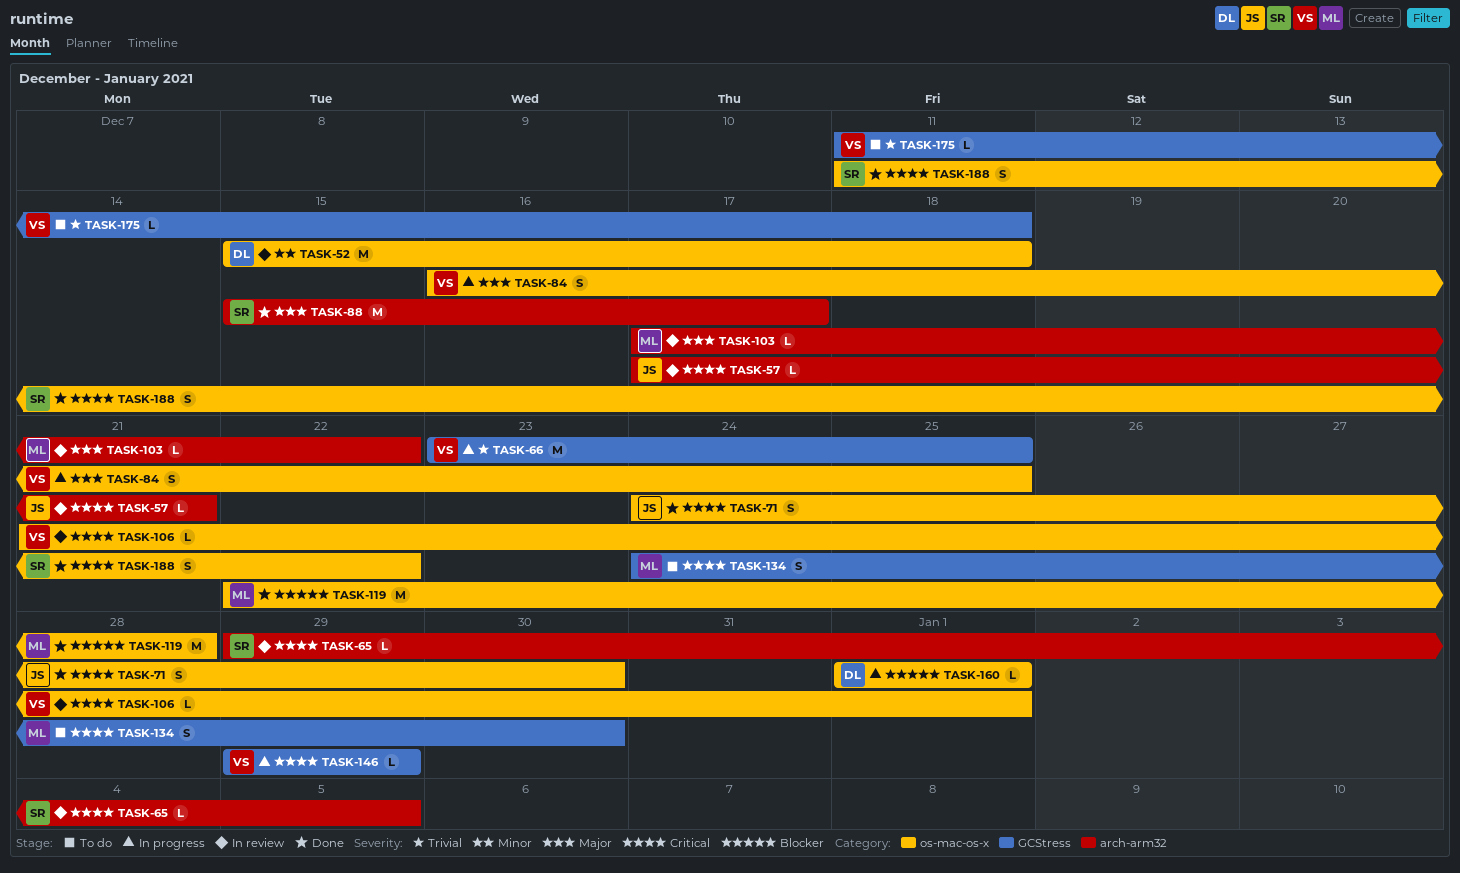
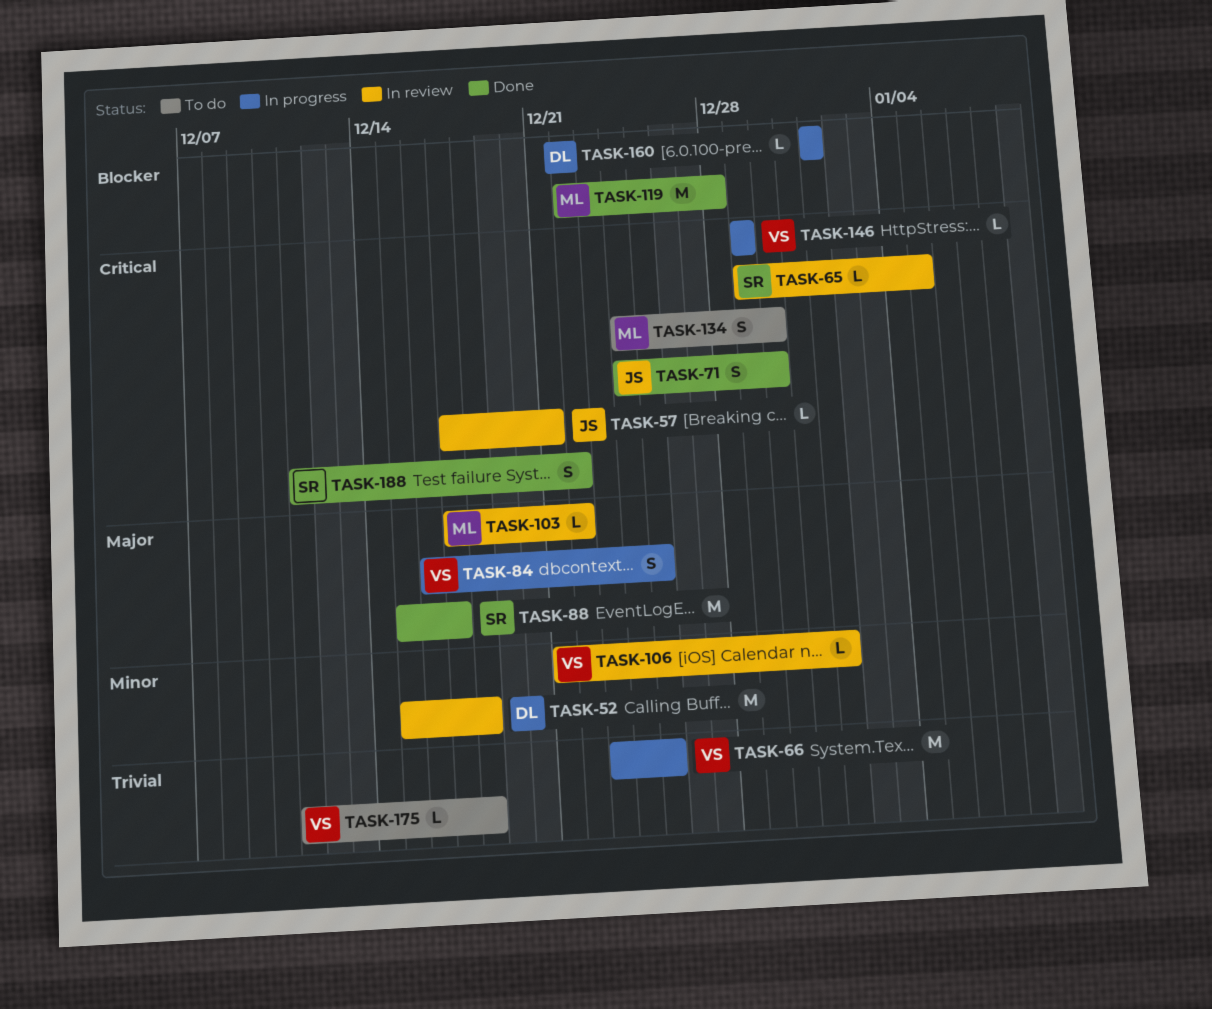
TASK-106, priority: Critical -> Minor

